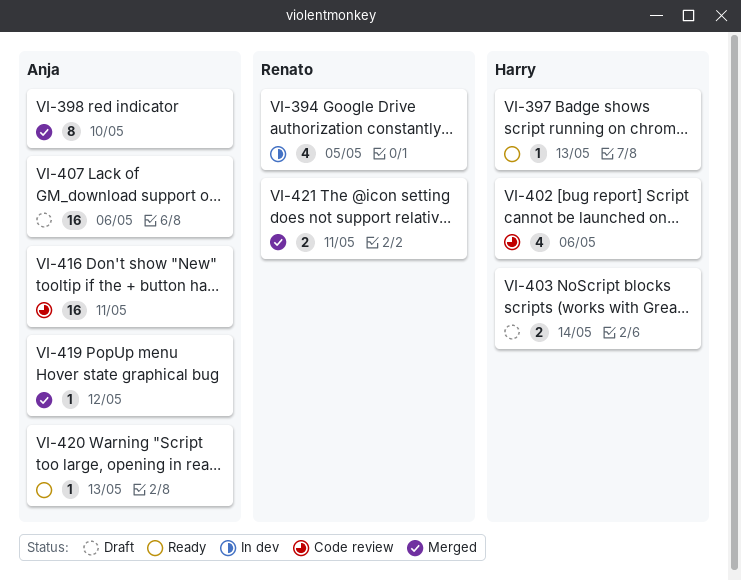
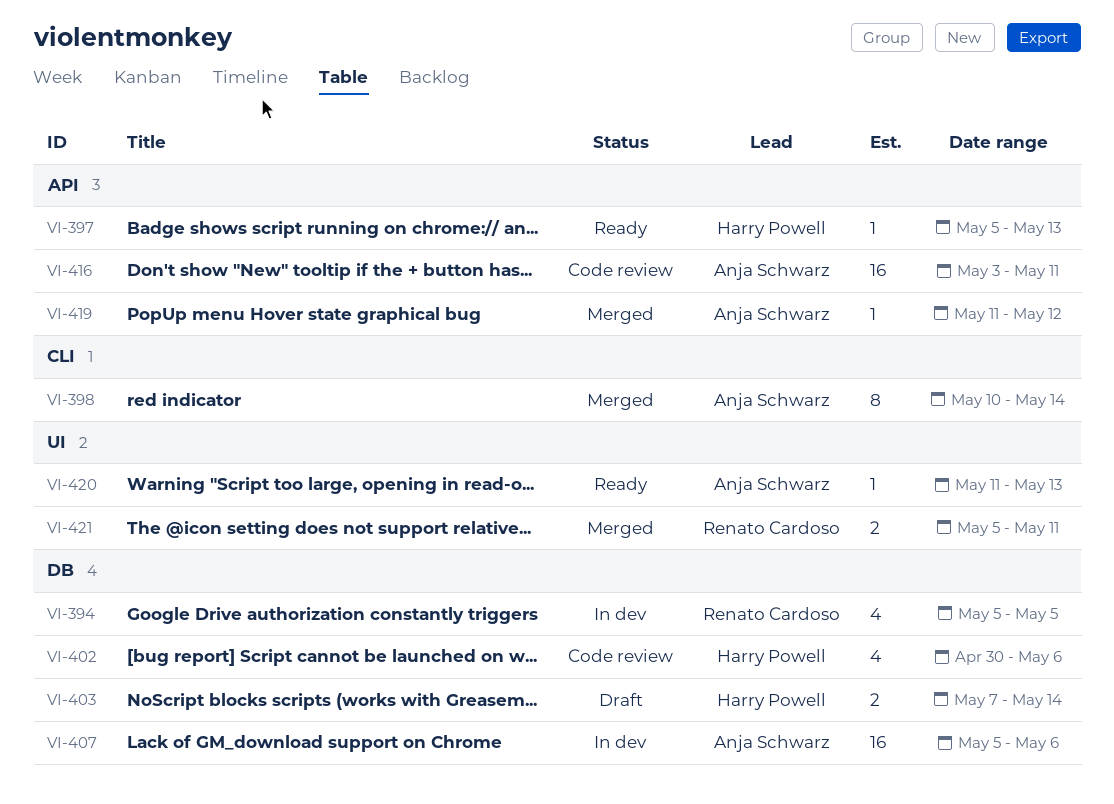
VI-398, due: May 10 -> May 14
VI-407, status: Draft -> In dev

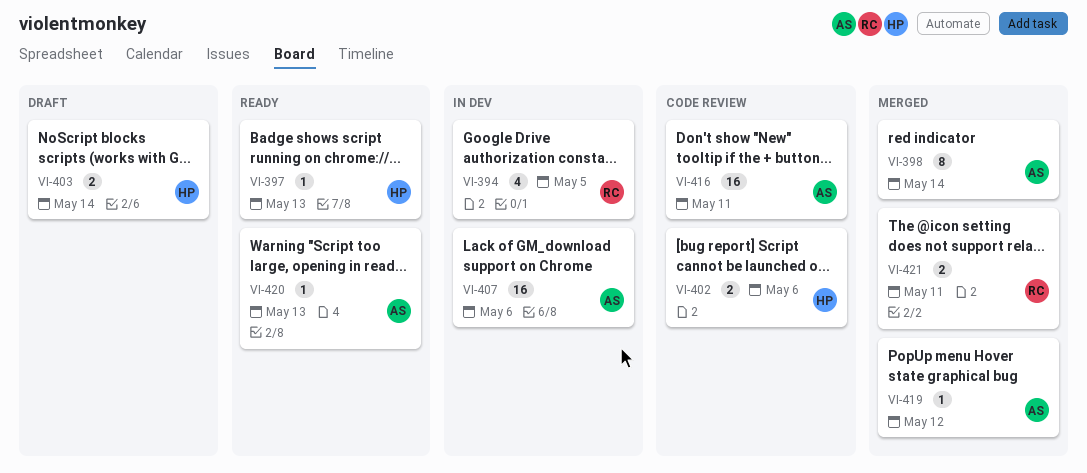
VI-402, estimate: 4 -> 2

